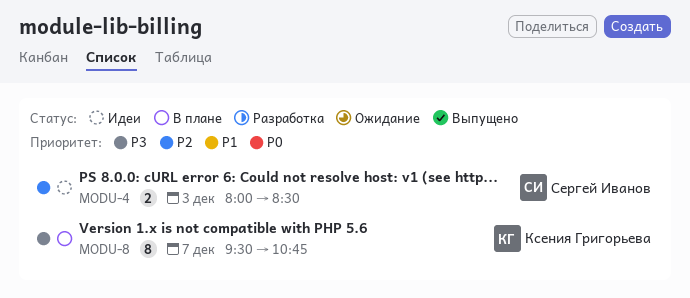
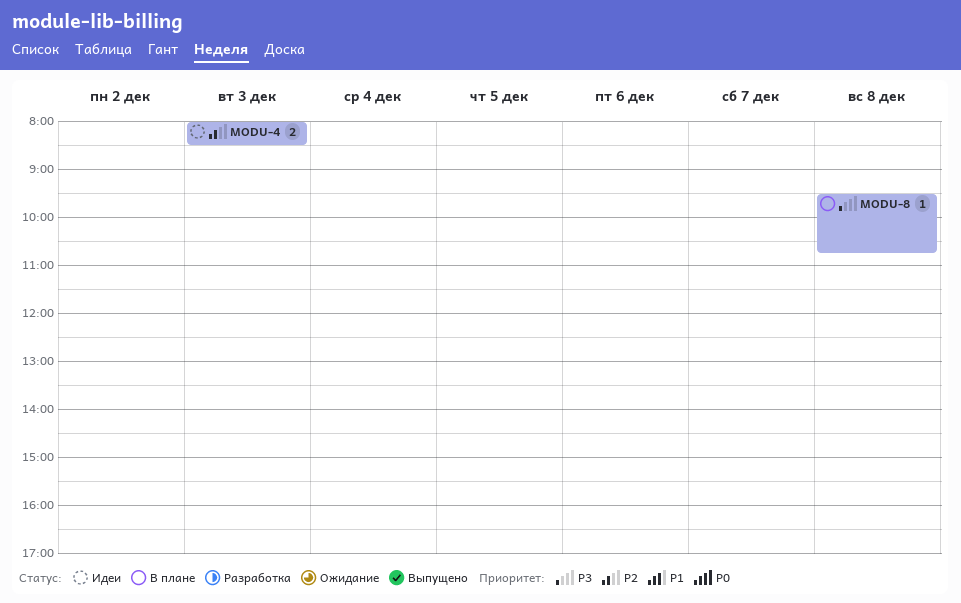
MODU-8, estimate: 8 -> 1
MODU-8, day: Dec 7 -> Dec 8

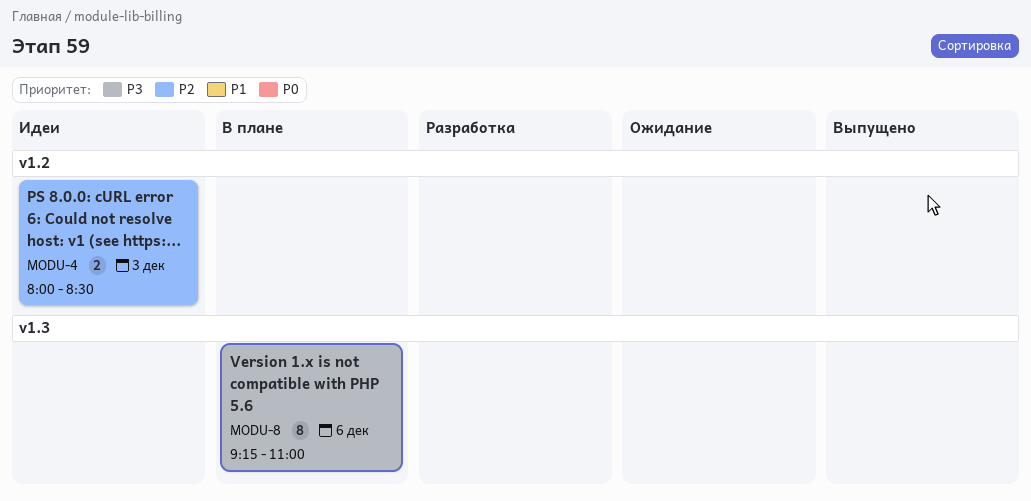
MODU-8, estimate: 1 -> 8
MODU-8, day: Dec 8 -> Dec 6
MODU-8, begins: 09:30 -> 09:15
MODU-8, ends: 10:45 -> 11:00

